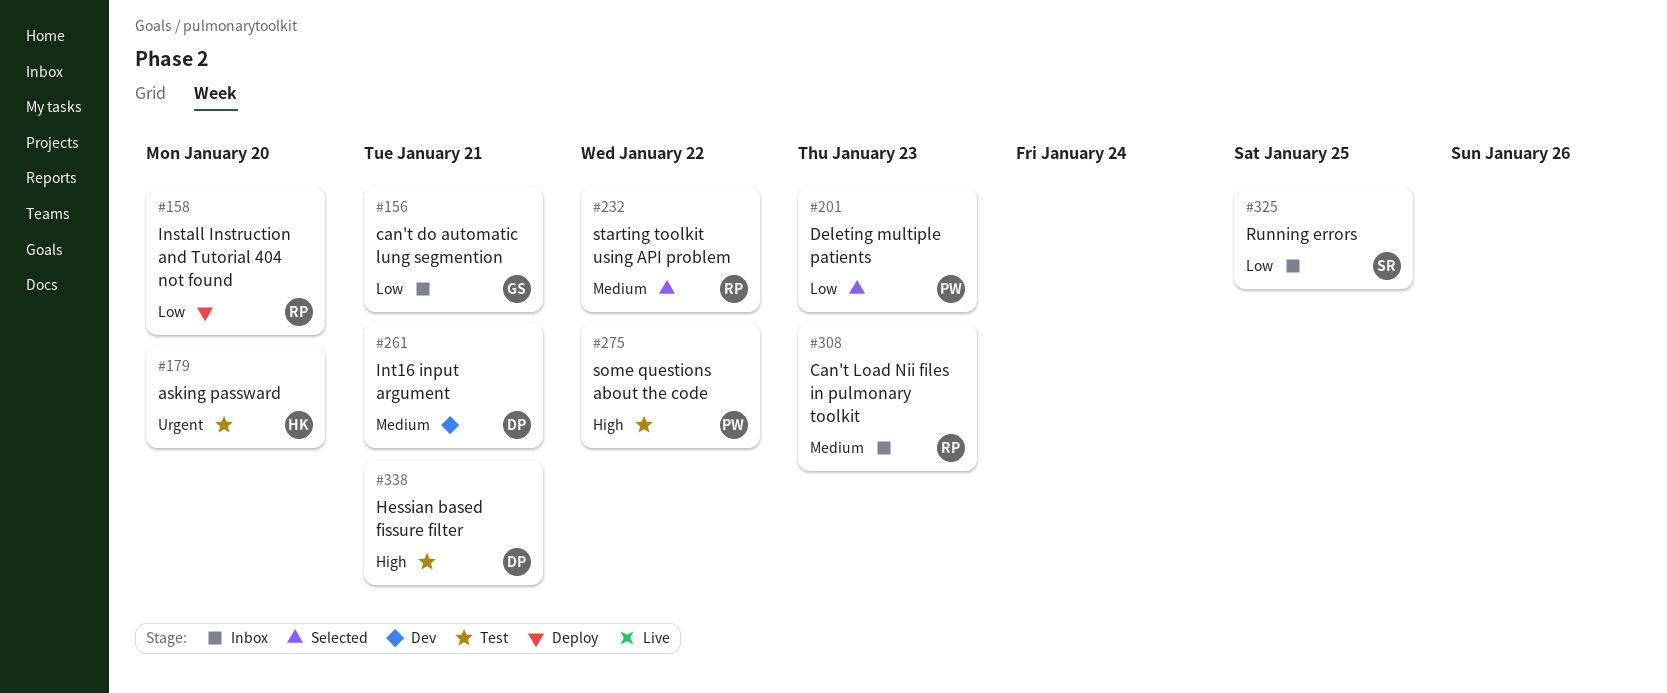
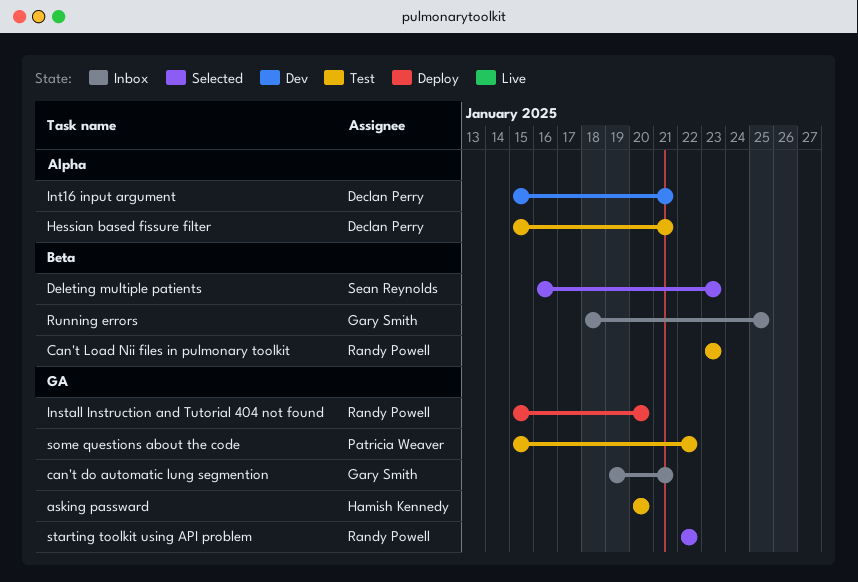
Can't Load Nii files in pulmonary toolkit, status: Inbox -> Test
Deleting multiple patients, owner: Patricia Weaver -> Sean Reynolds
Running errors, owner: Sean Reynolds -> Gary Smith

